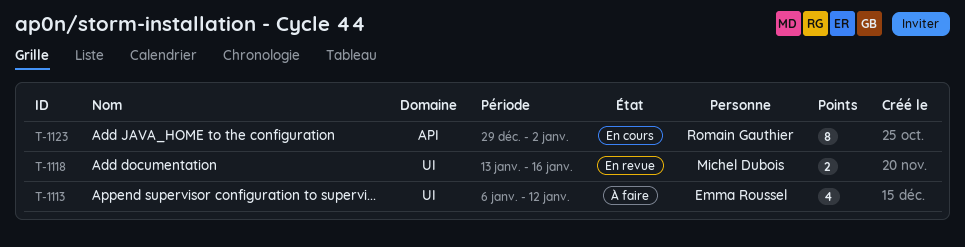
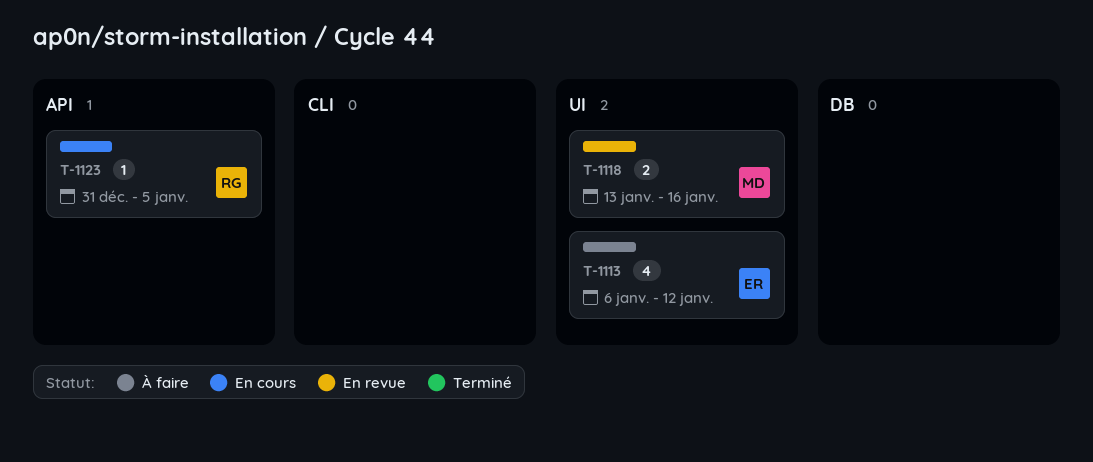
T-1123, estimate: 8 -> 1
T-1123, start: Dec 29 -> Dec 31
T-1123, due: Jan 2 -> Jan 5

